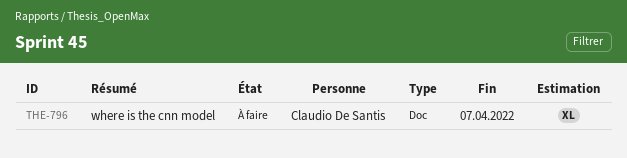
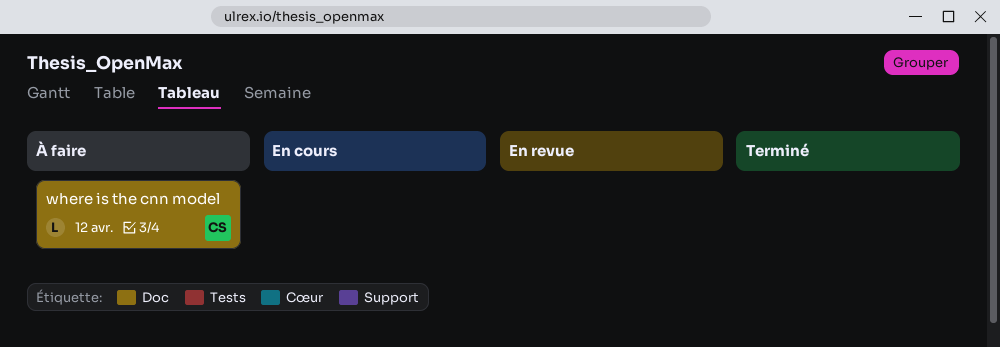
where is the cnn model, estimate: XL -> L
where is the cnn model, due: Apr 7 -> Apr 12

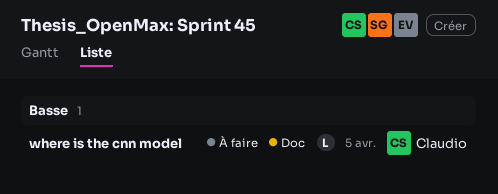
where is the cnn model, due: Apr 12 -> Apr 5

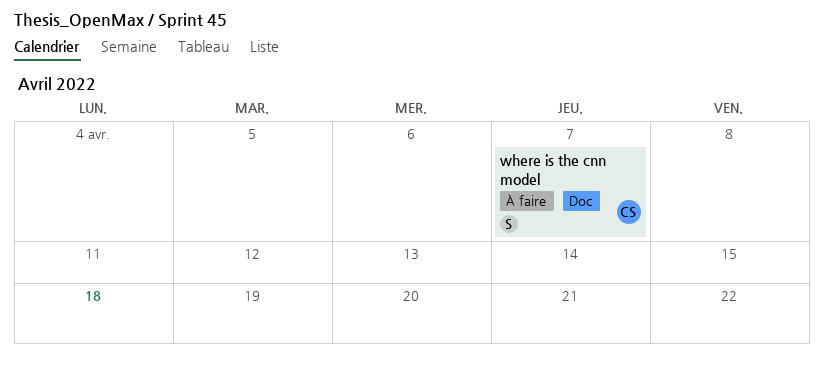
where is the cnn model, estimate: L -> S
where is the cnn model, due: Apr 5 -> Apr 7

